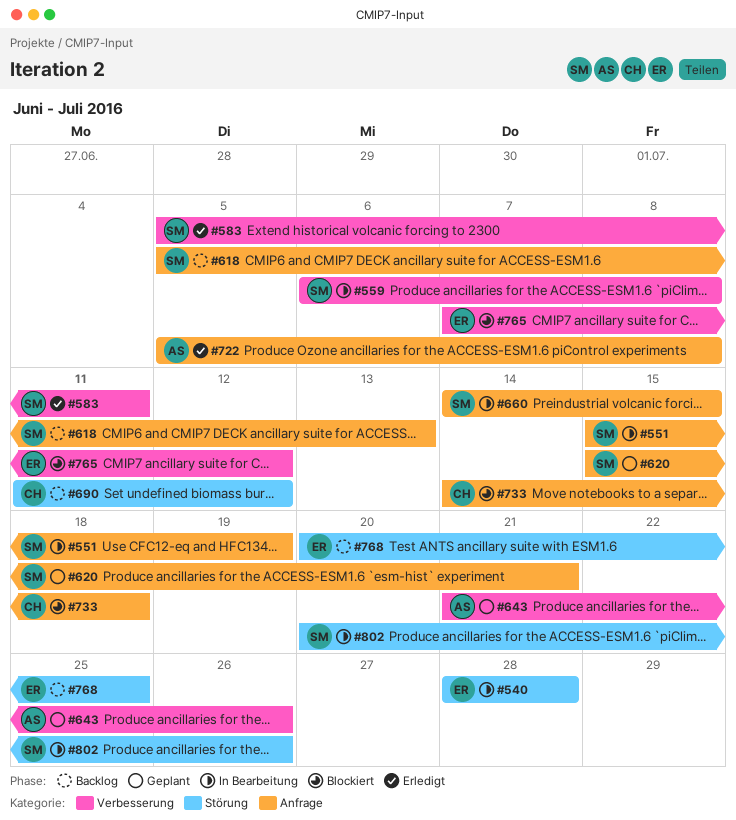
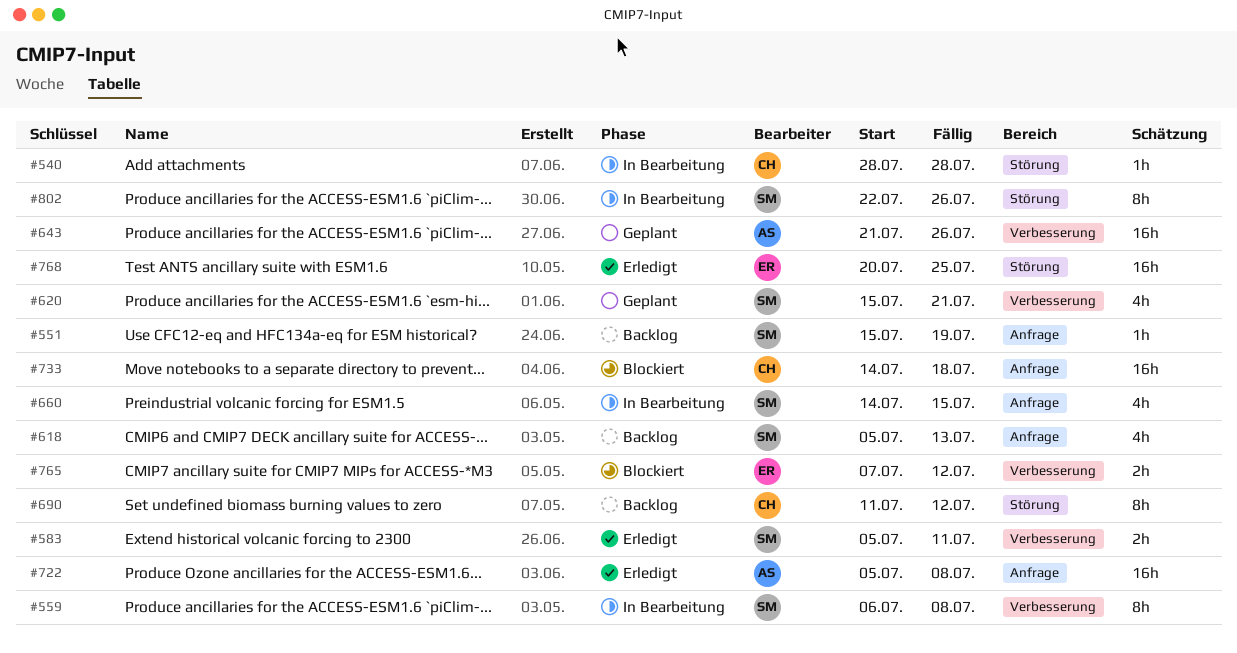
#540, owner: ER -> CH
#551, status: In Bearbeitung -> Backlog
#620, label: Anfrage -> Verbesserung
#768, status: Backlog -> Erledigt
#802, start: Jul 20 -> Jul 22

